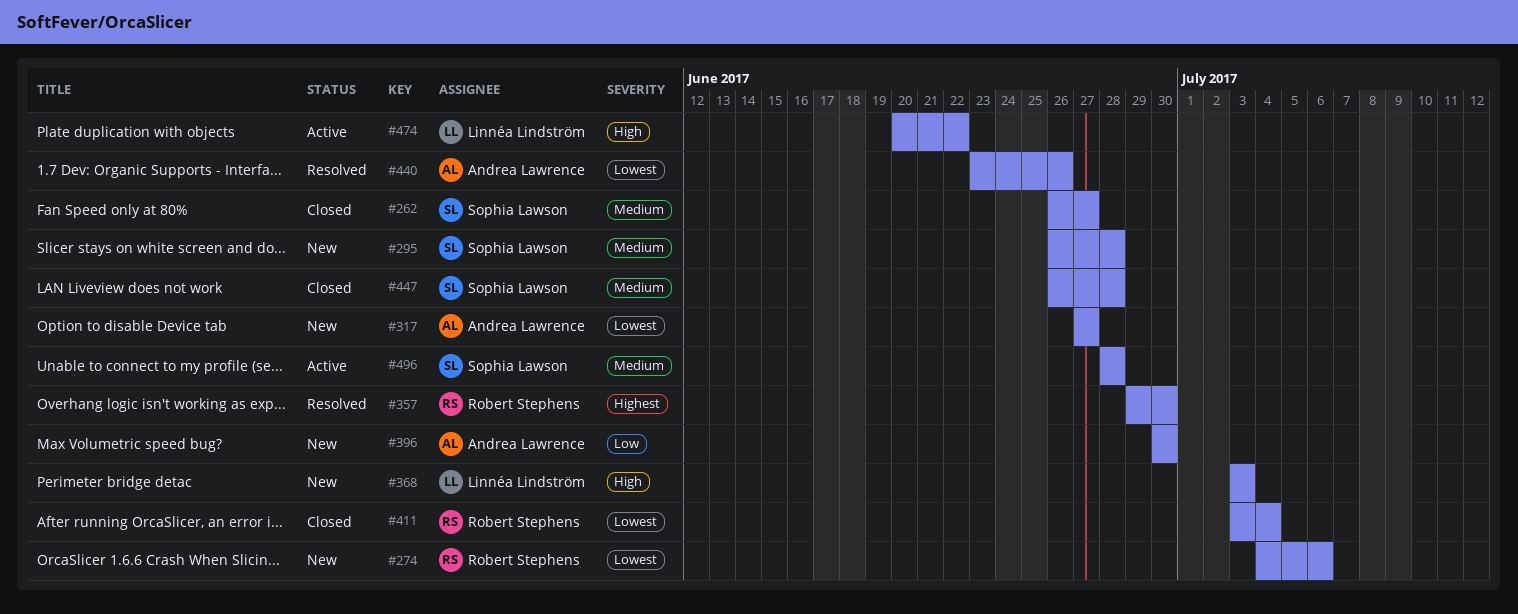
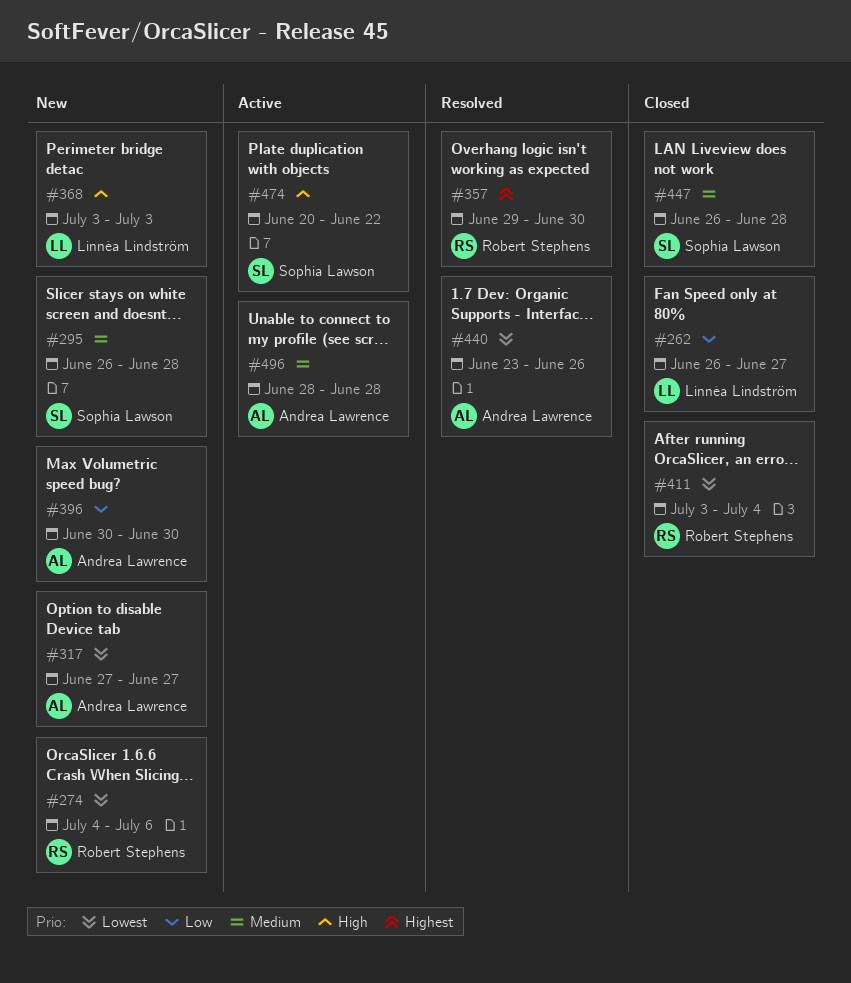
#262, owner: Sophia Lawson -> Linnéa Lindström
#262, priority: Medium -> Low
#474, owner: Linnéa Lindström -> Sophia Lawson
#496, owner: Sophia Lawson -> Andrea Lawrence

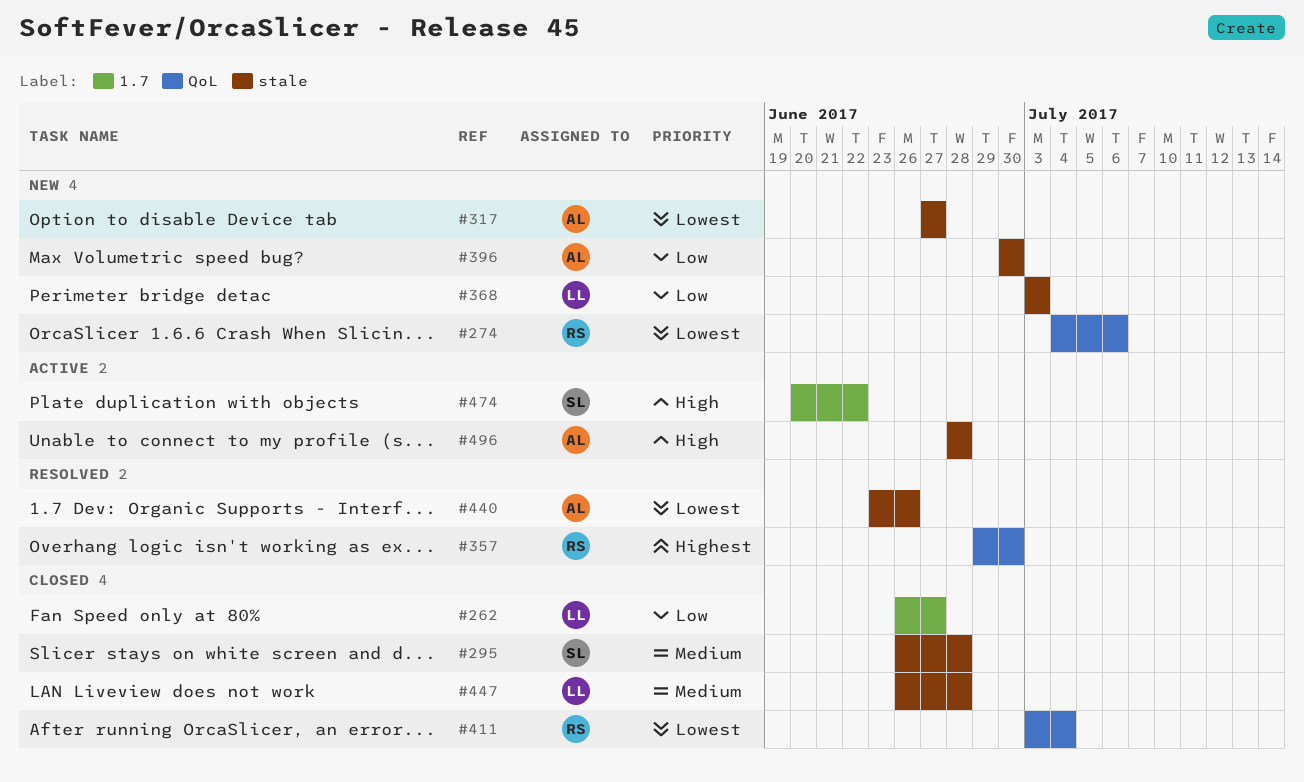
#295, status: New -> Closed
#368, priority: High -> Low
#447, owner: Sophia Lawson -> Linnéa Lindström
#496, priority: Medium -> High

